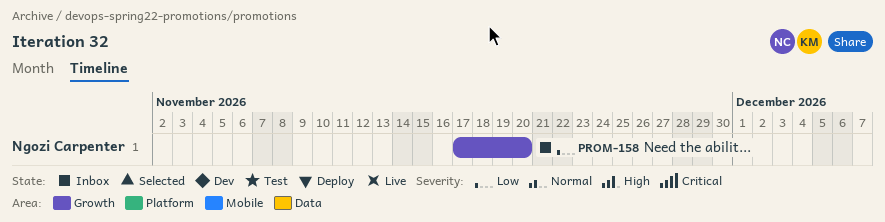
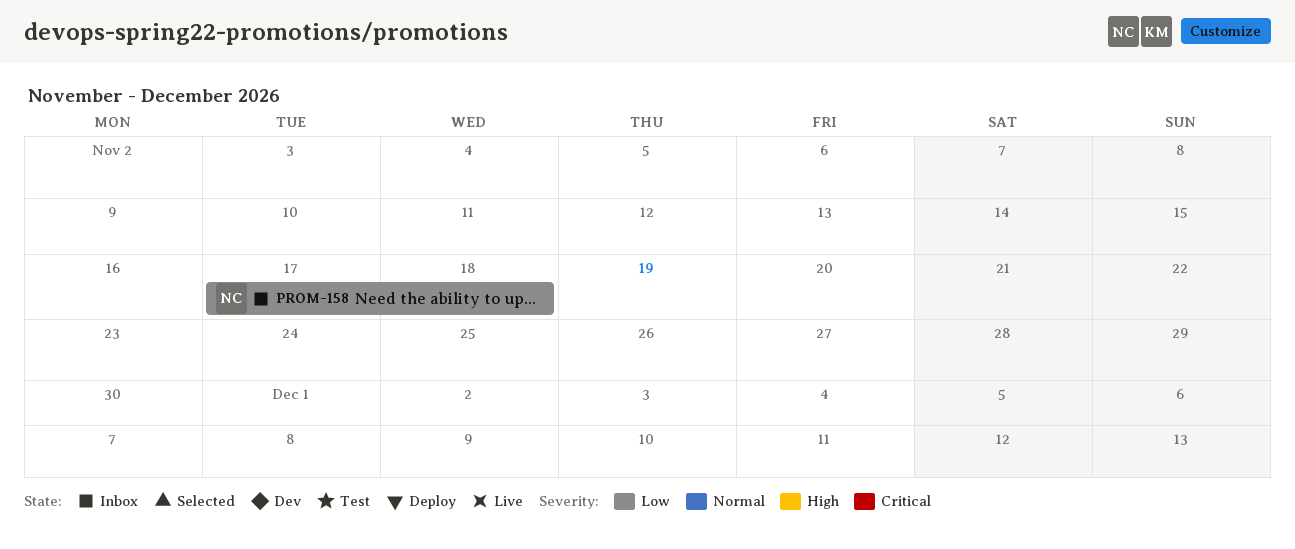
PROM-158, due: Nov 20 -> Nov 18

